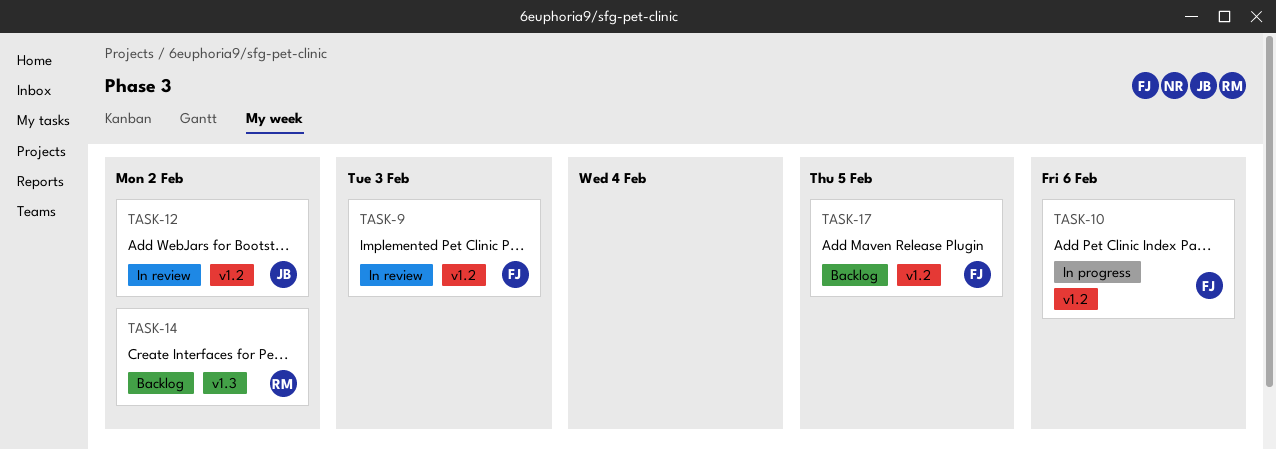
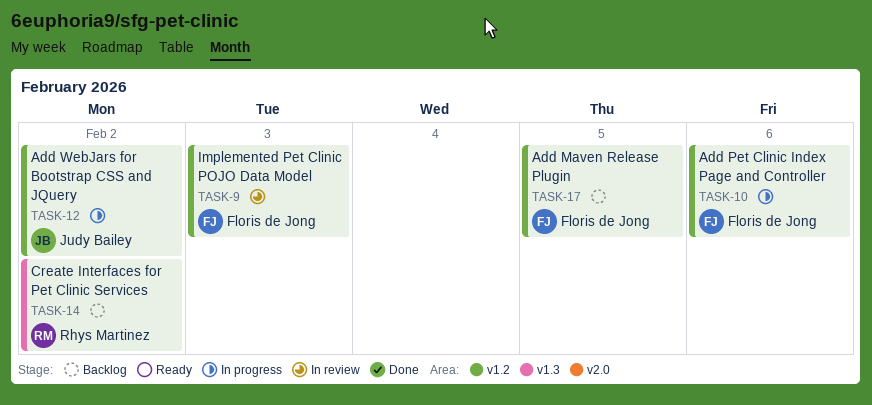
TASK-12, status: In review -> In progress

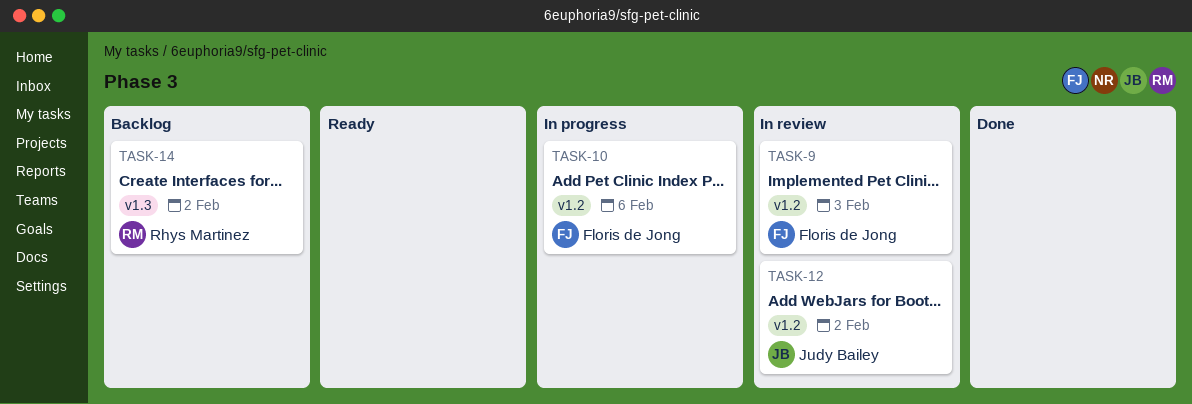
TASK-12, status: In progress -> In review
TASK-17: present -> none

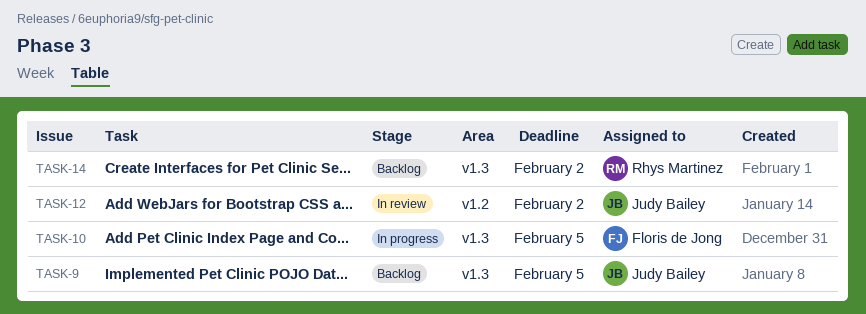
TASK-9, status: In review -> Backlog
TASK-9, owner: Floris de Jong -> Judy Bailey
TASK-9, label: v1.2 -> v1.3
TASK-9, due: Feb 3 -> Feb 5
TASK-10, label: v1.2 -> v1.3
TASK-10, due: Feb 6 -> Feb 5

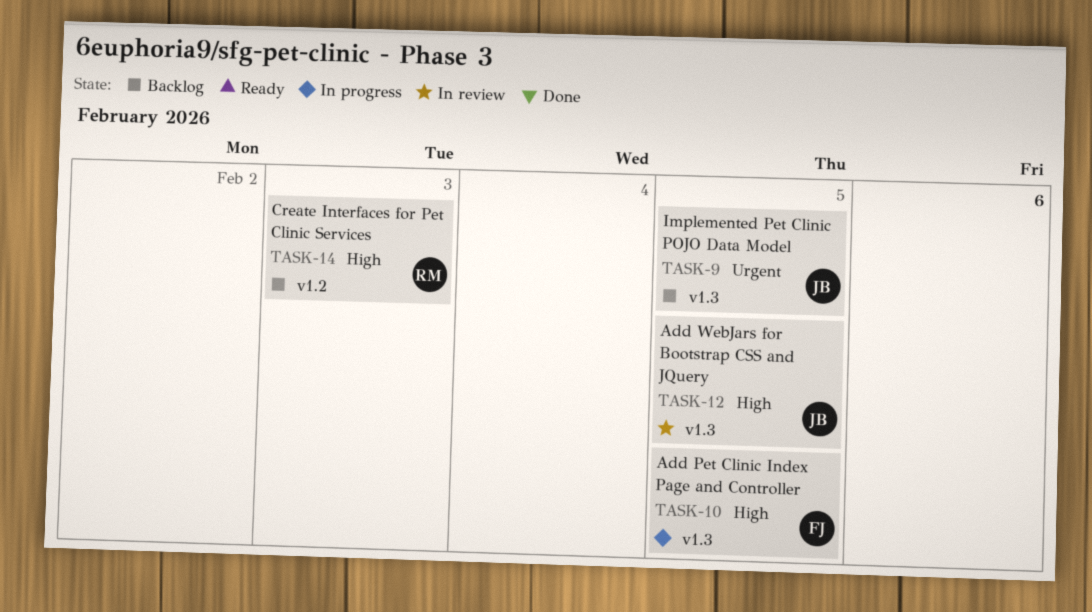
TASK-12, label: v1.2 -> v1.3
TASK-12, due: Feb 2 -> Feb 5
TASK-14, label: v1.3 -> v1.2
TASK-14, due: Feb 2 -> Feb 3

